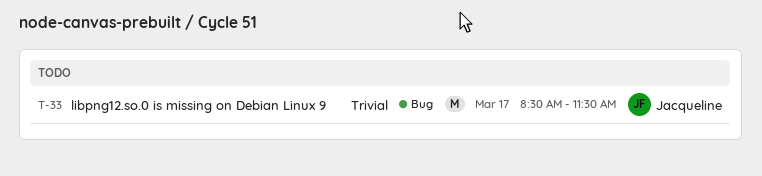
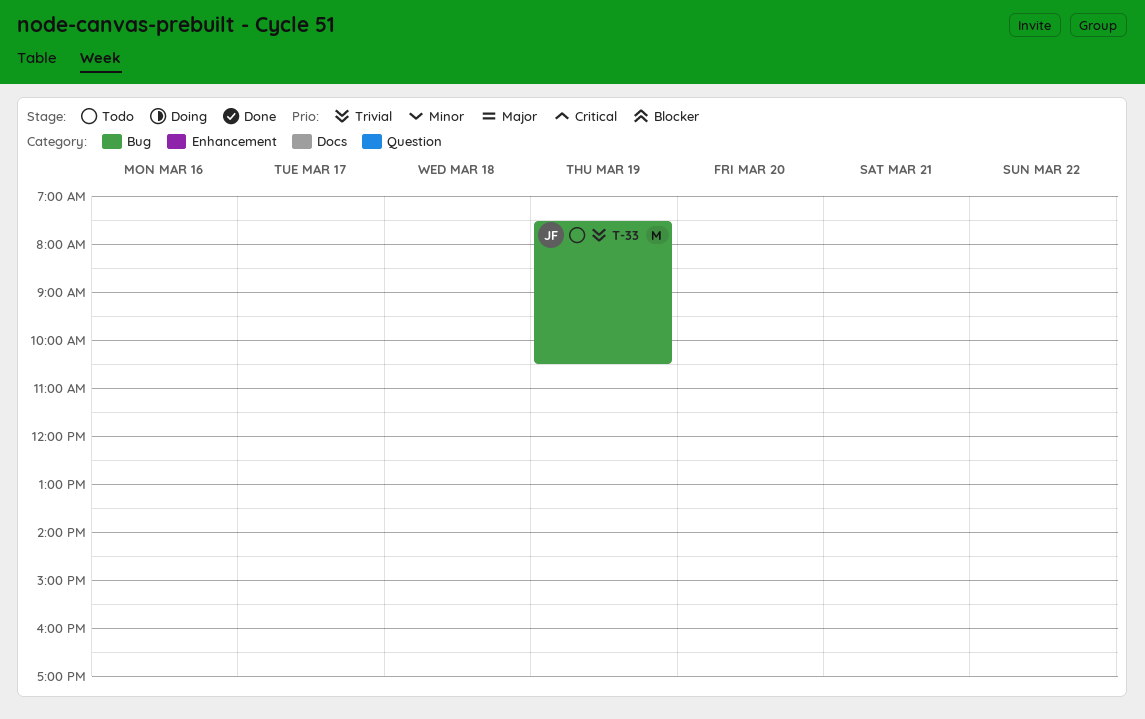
T-33, day: Mar 17 -> Mar 19
T-33, begins: 08:30 -> 07:30
T-33, ends: 11:30 -> 10:30

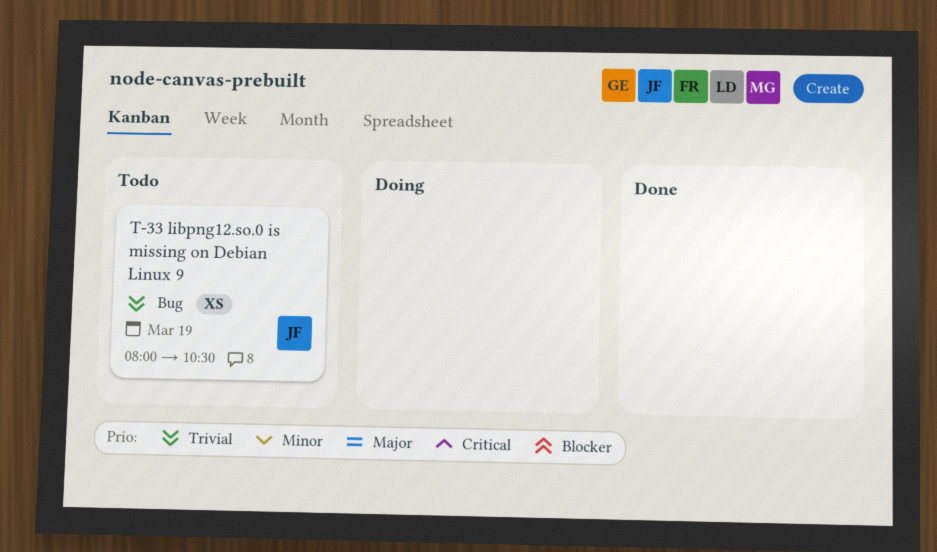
T-33, estimate: M -> XS
T-33, begins: 07:30 -> 08:00

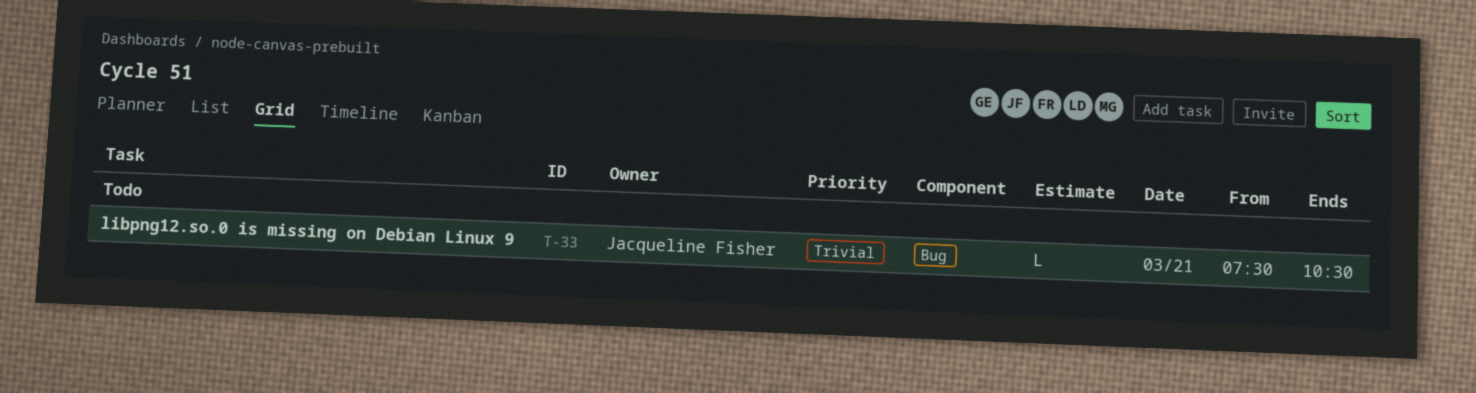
T-33, estimate: XS -> L
T-33, day: Mar 19 -> Mar 21
T-33, begins: 08:00 -> 07:30

